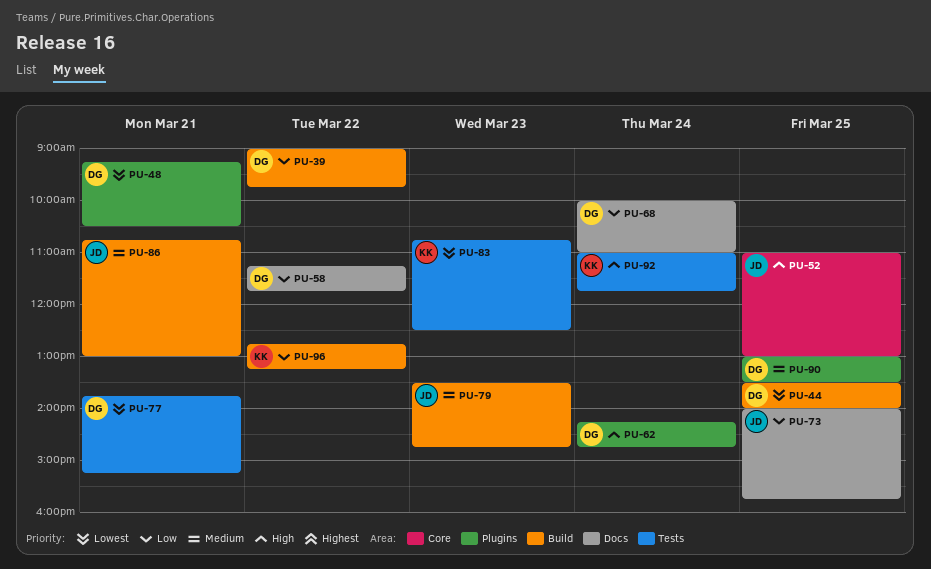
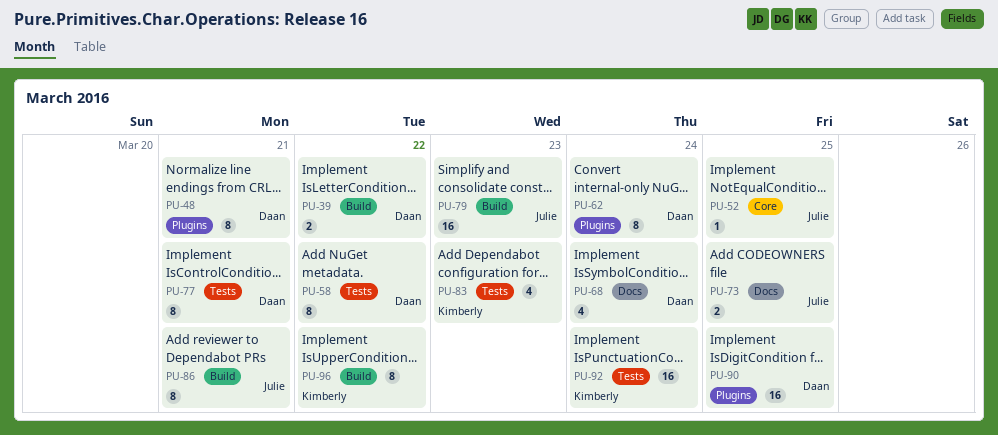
PU-44: present -> none
PU-58, label: Docs -> Tests

